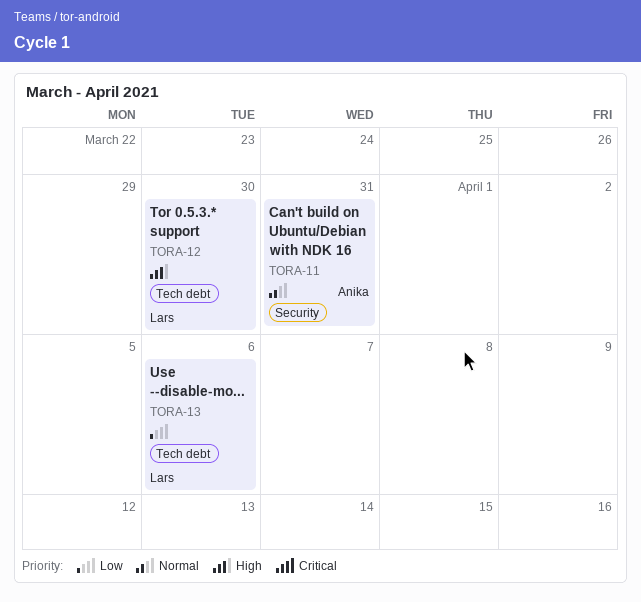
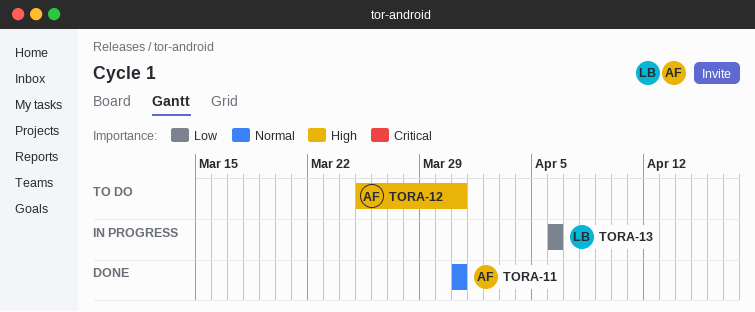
TORA-12, owner: Lars -> Anika
TORA-12, due: Mar 30 -> Mar 31

